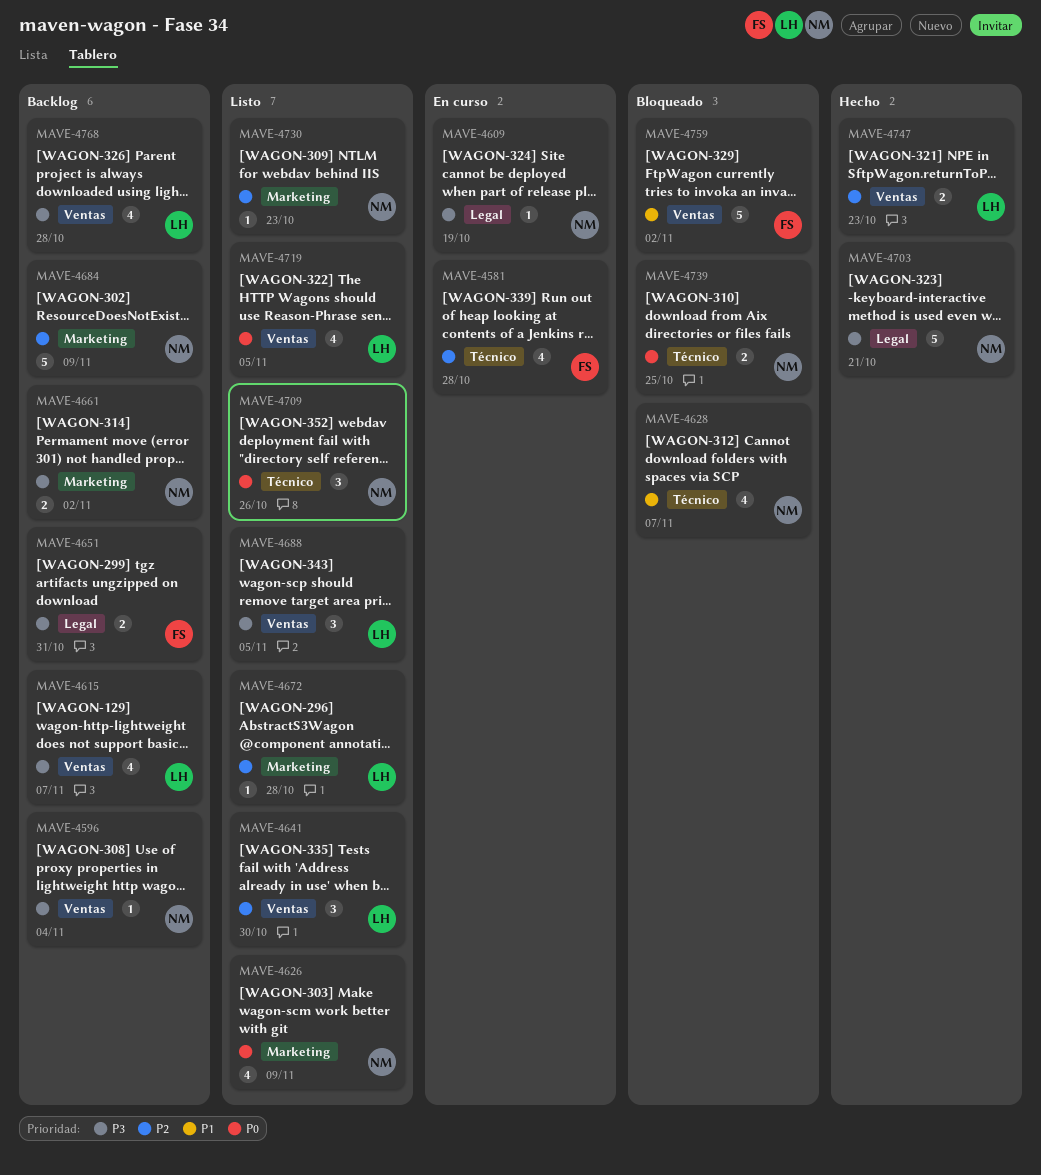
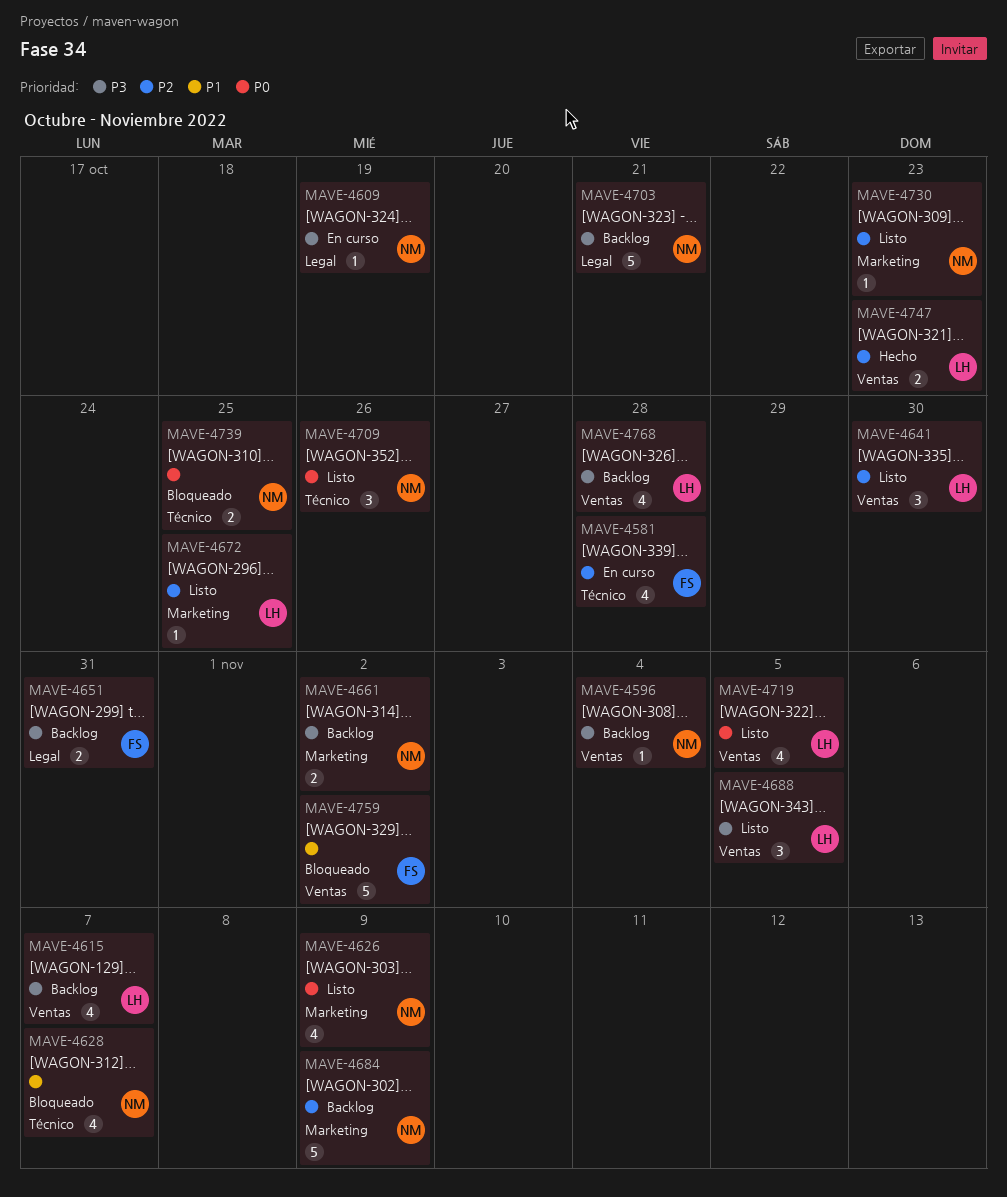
MAVE-4672, due: Oct 28 -> Oct 25
MAVE-4703, status: Hecho -> Backlog

